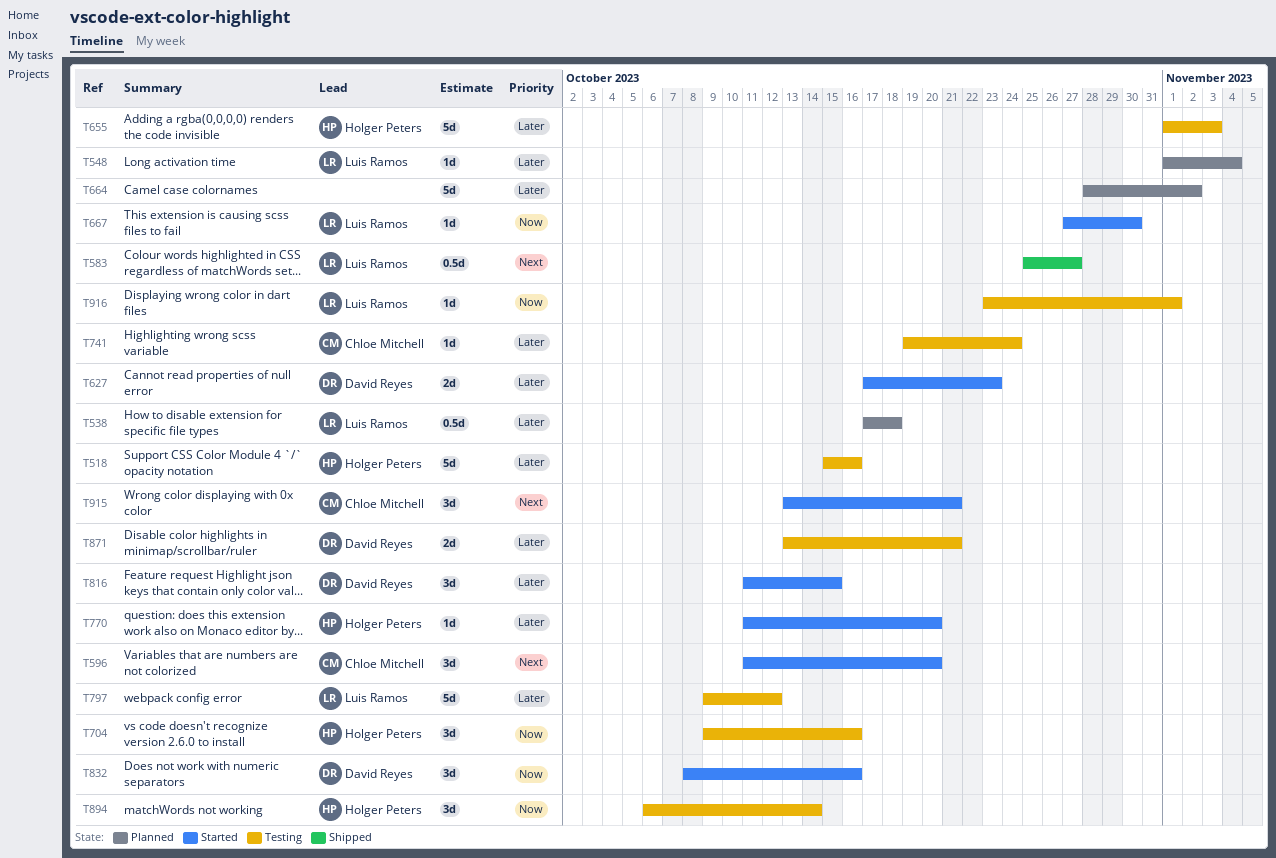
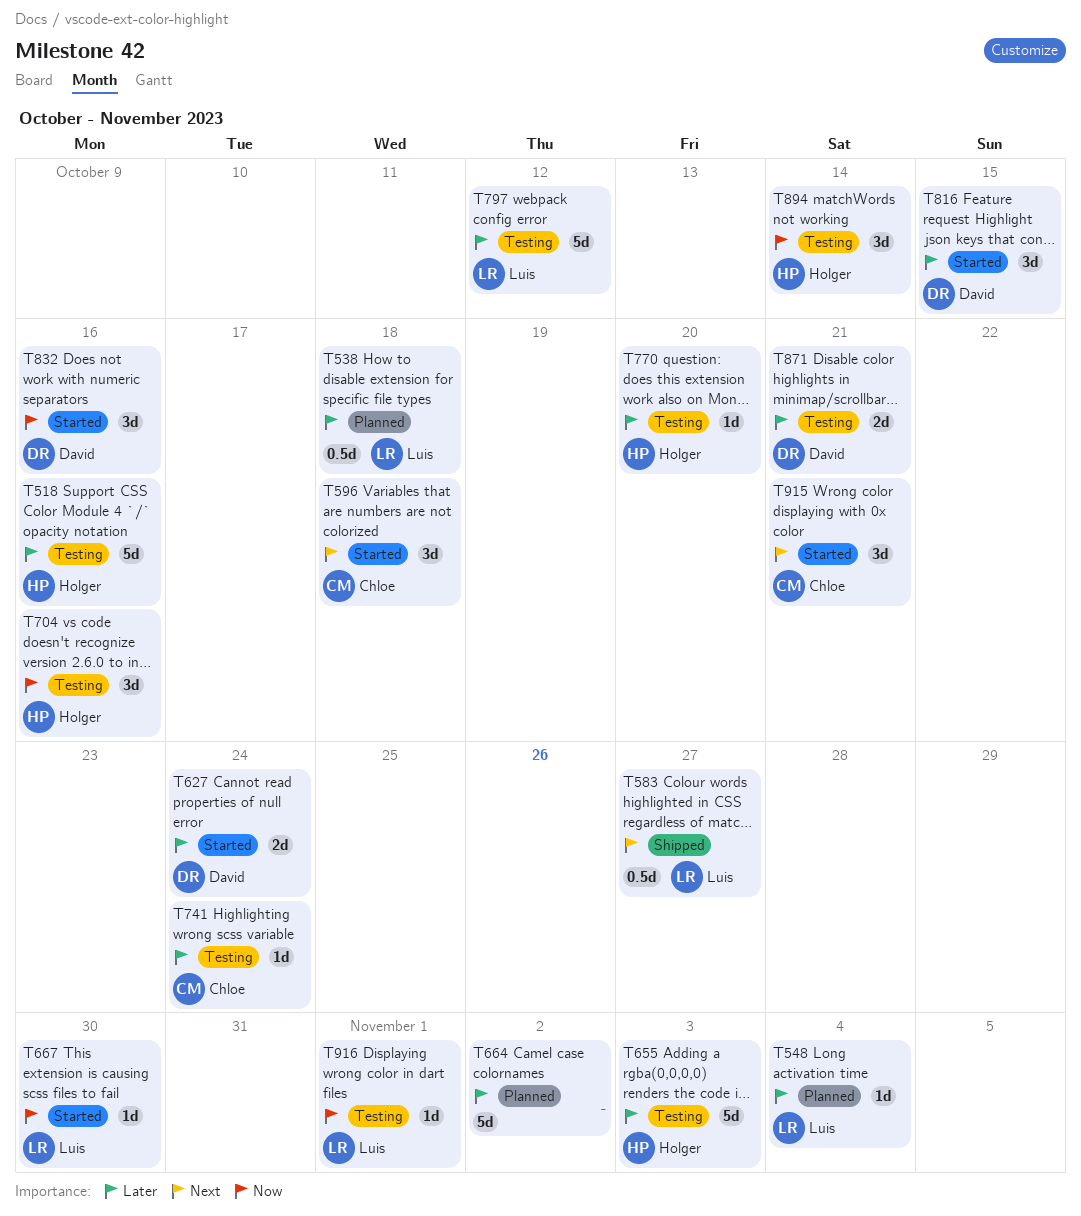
T596, due: Oct 20 -> Oct 18
T627, due: Oct 23 -> Oct 24
T770, status: Started -> Testing

